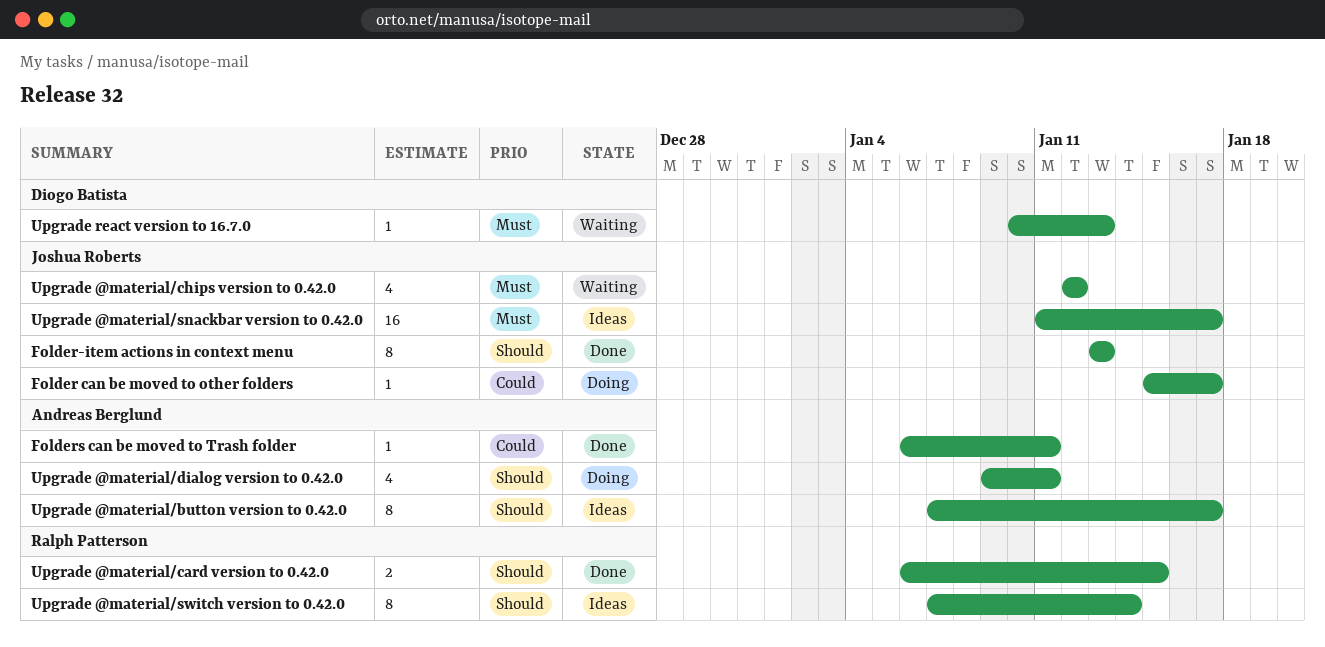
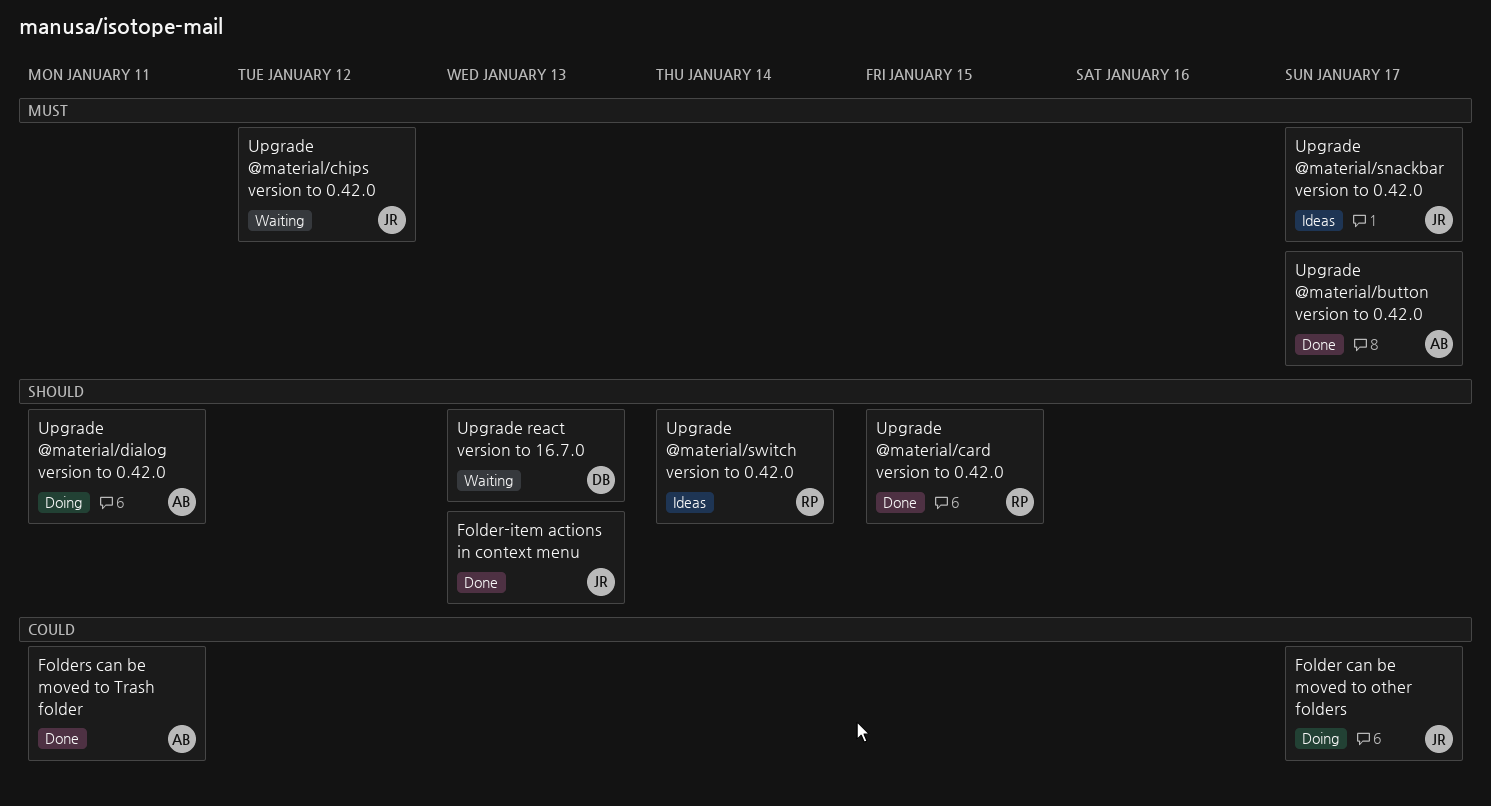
Upgrade @material/button version to 0.42.0, status: Ideas -> Done
Upgrade @material/button version to 0.42.0, priority: Should -> Must
Upgrade react version to 16.7.0, priority: Must -> Should

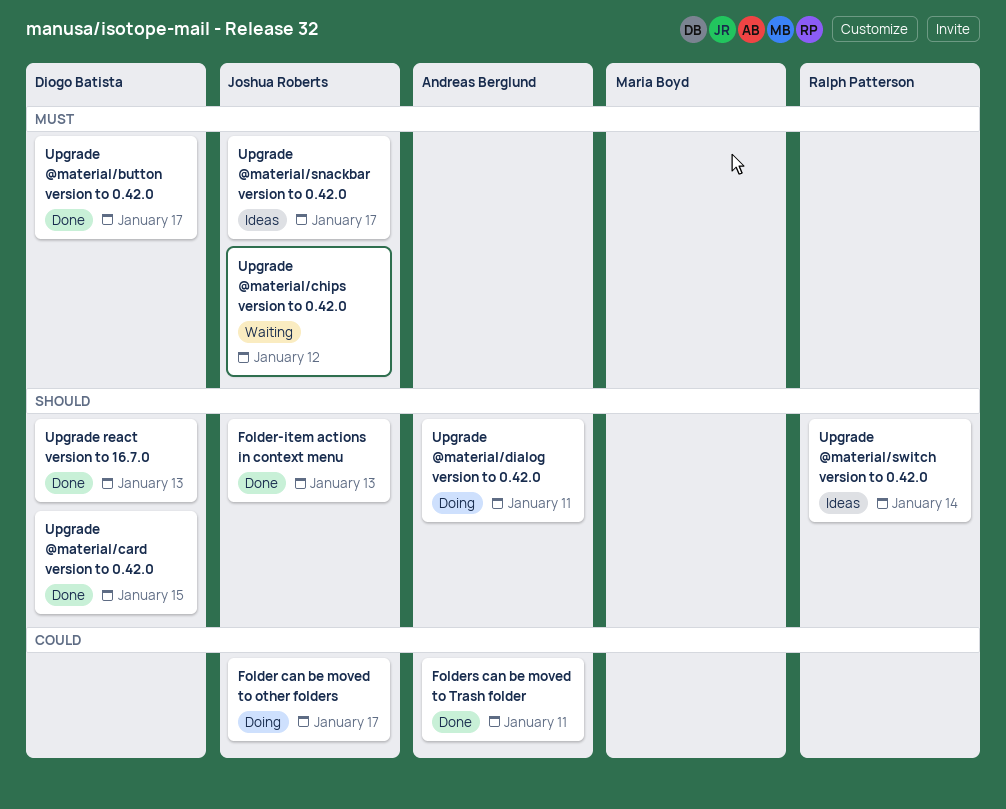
Upgrade @material/button version to 0.42.0, owner: Andreas Berglund -> Diogo Batista
Upgrade @material/card version to 0.42.0, owner: Ralph Patterson -> Diogo Batista
Upgrade react version to 16.7.0, status: Waiting -> Done

